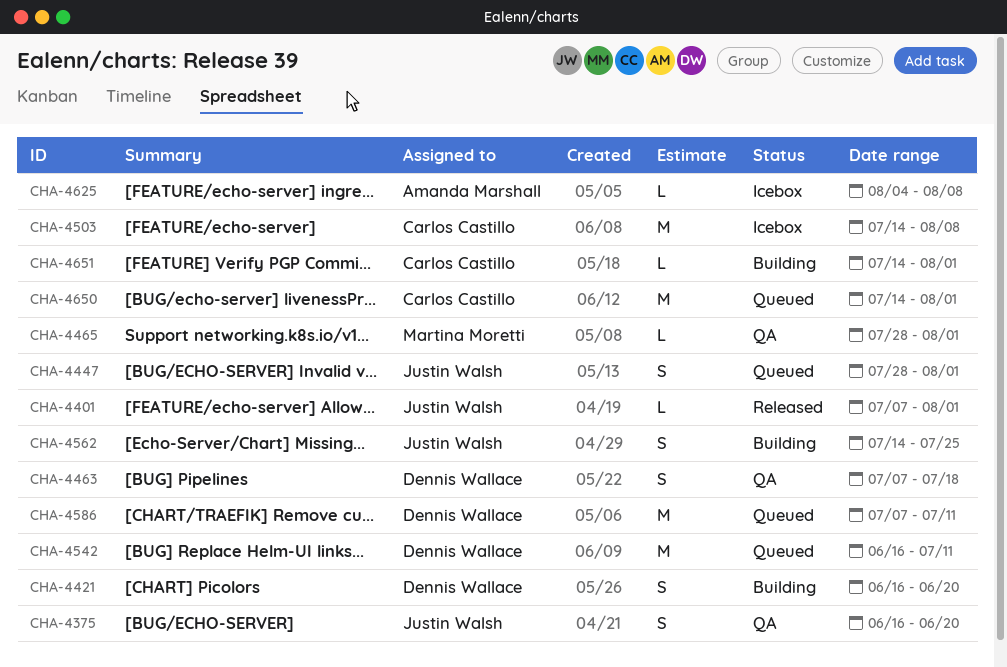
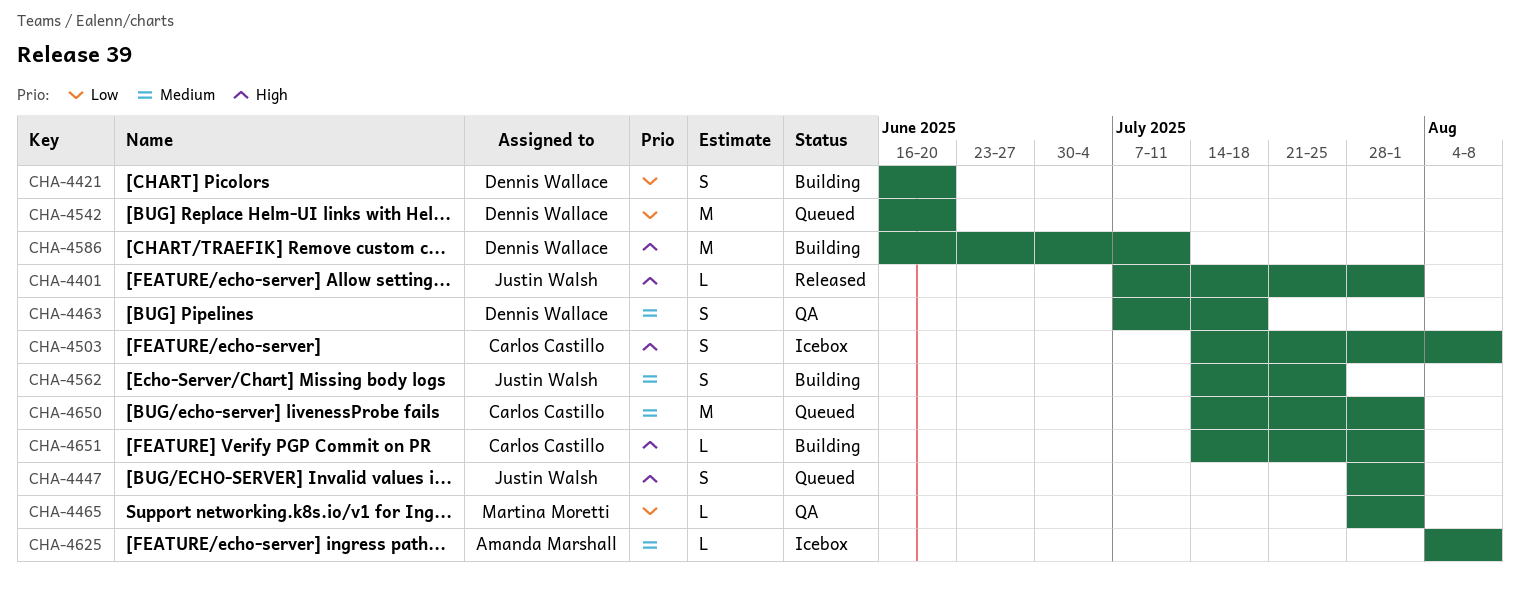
CHA-4375: present -> none
CHA-4503, estimate: M -> S
CHA-4542, due: Jul 11 -> Jun 20
CHA-4586, status: Queued -> Building
CHA-4586, start: Jul 7 -> Jun 16

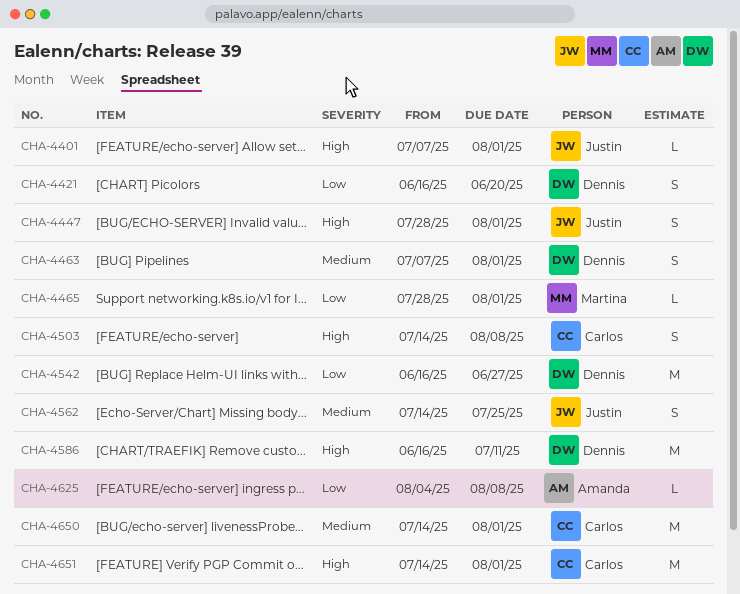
CHA-4463, due: Jul 18 -> Aug 1
CHA-4542, due: Jun 20 -> Jun 27
CHA-4625, priority: Medium -> Low
CHA-4651, estimate: L -> M

